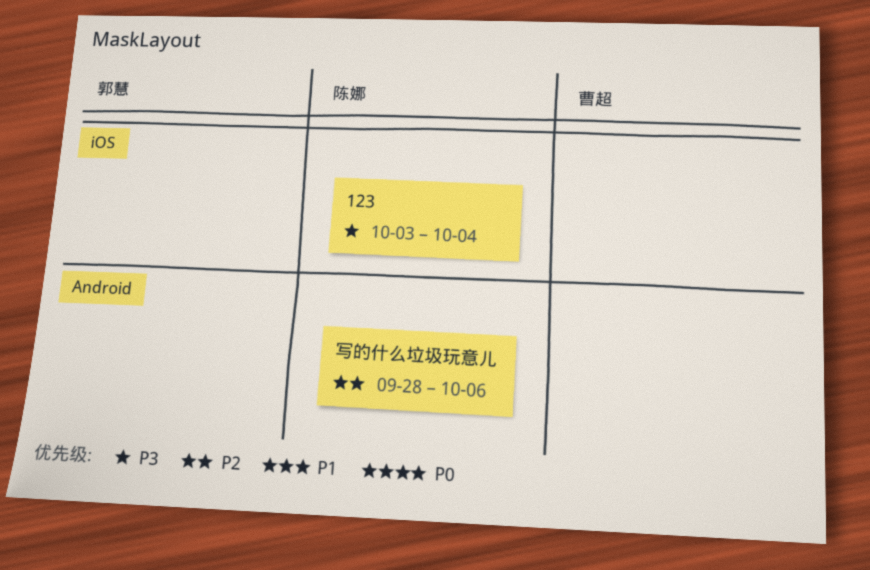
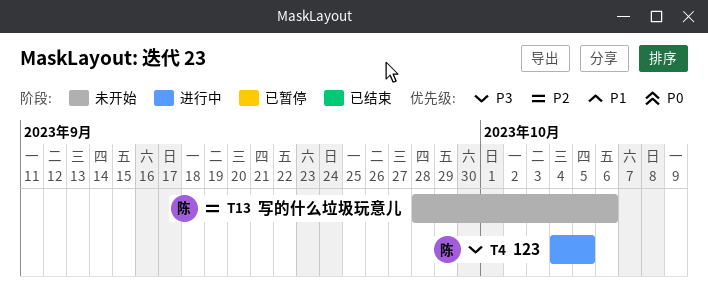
123, start: Oct 3 -> Oct 4
123, due: Oct 4 -> Oct 5

